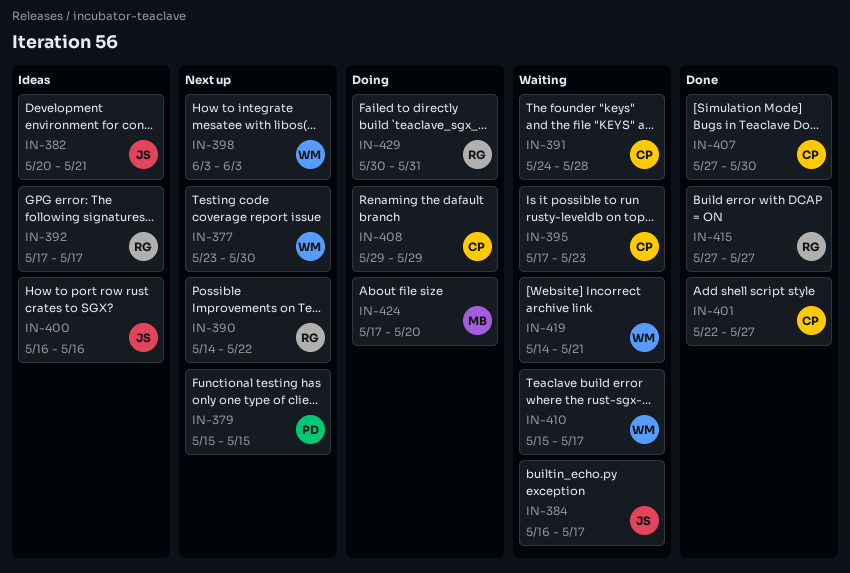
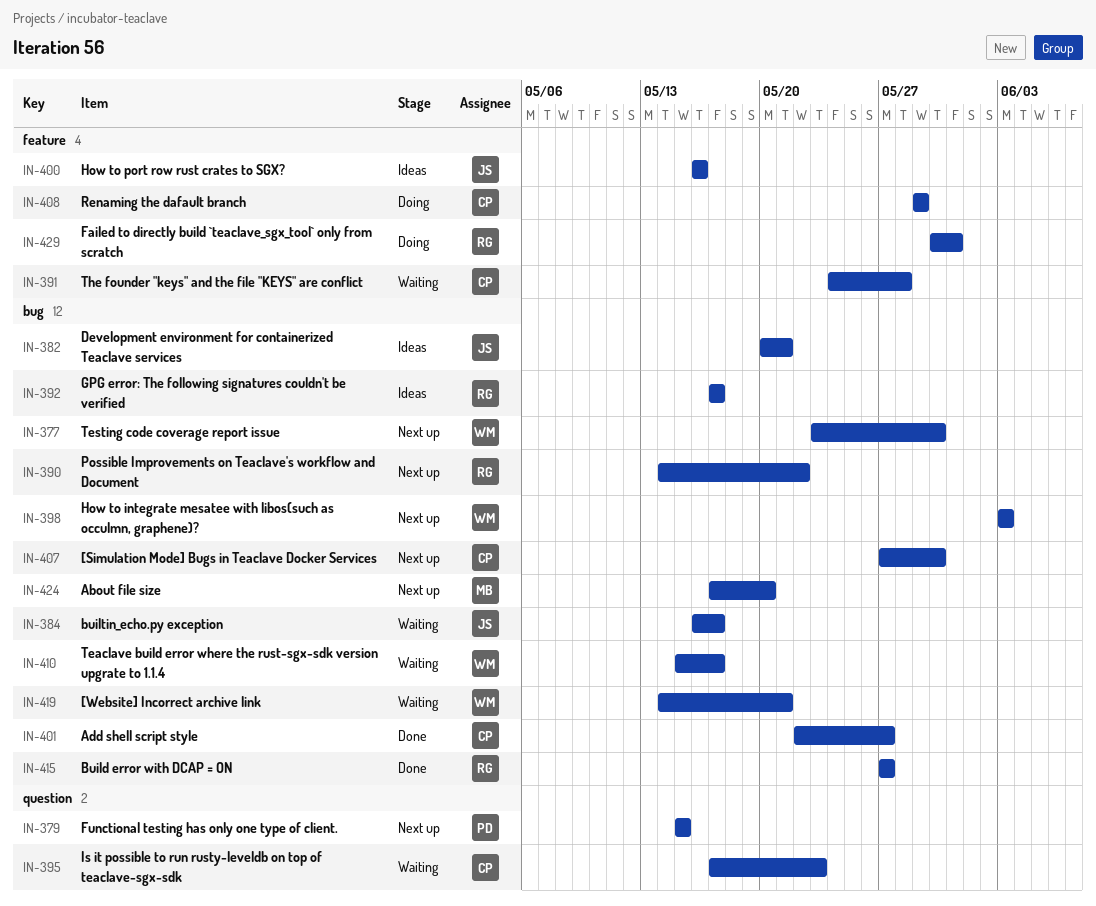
IN-407, status: Done -> Next up
IN-424, status: Doing -> Next up

